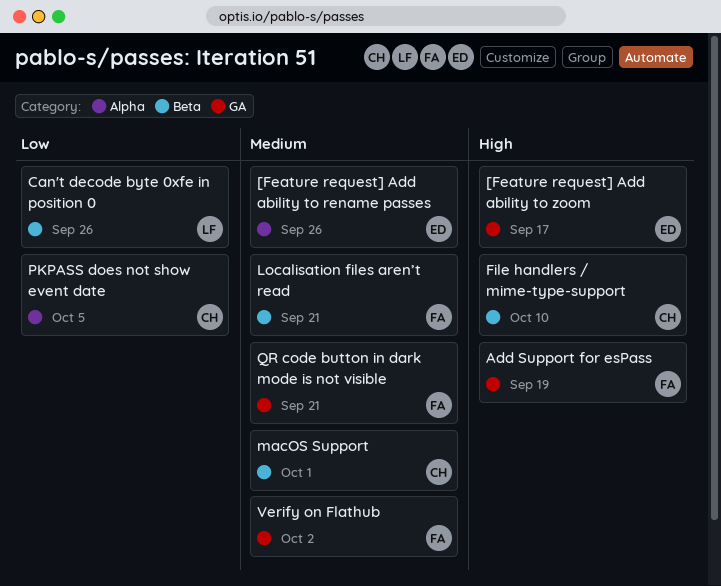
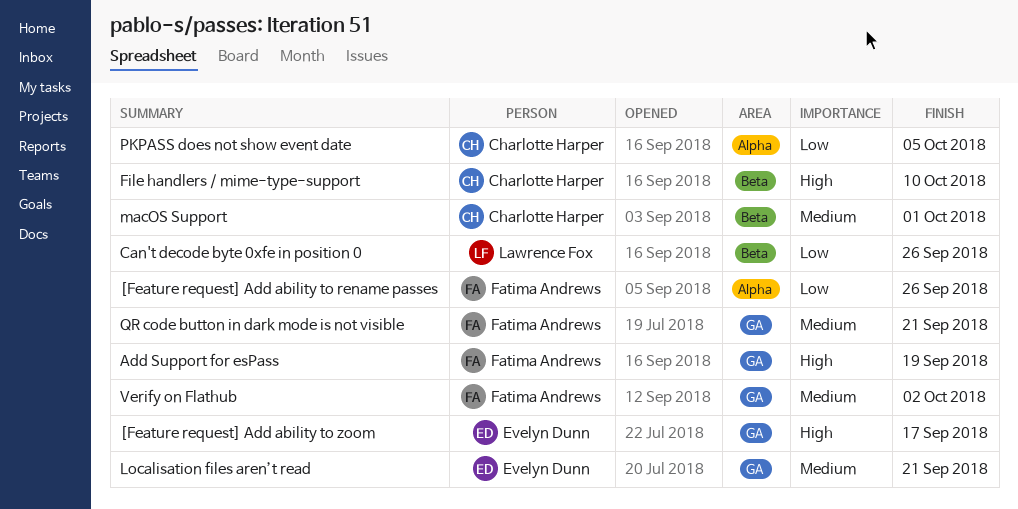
[Feature request] Add ability to rename passes, owner: Evelyn Dunn -> Fatima Andrews
[Feature request] Add ability to rename passes, priority: Medium -> Low
Localisation files aren’t read, owner: Fatima Andrews -> Evelyn Dunn
Localisation files aren’t read, label: Beta -> GA

